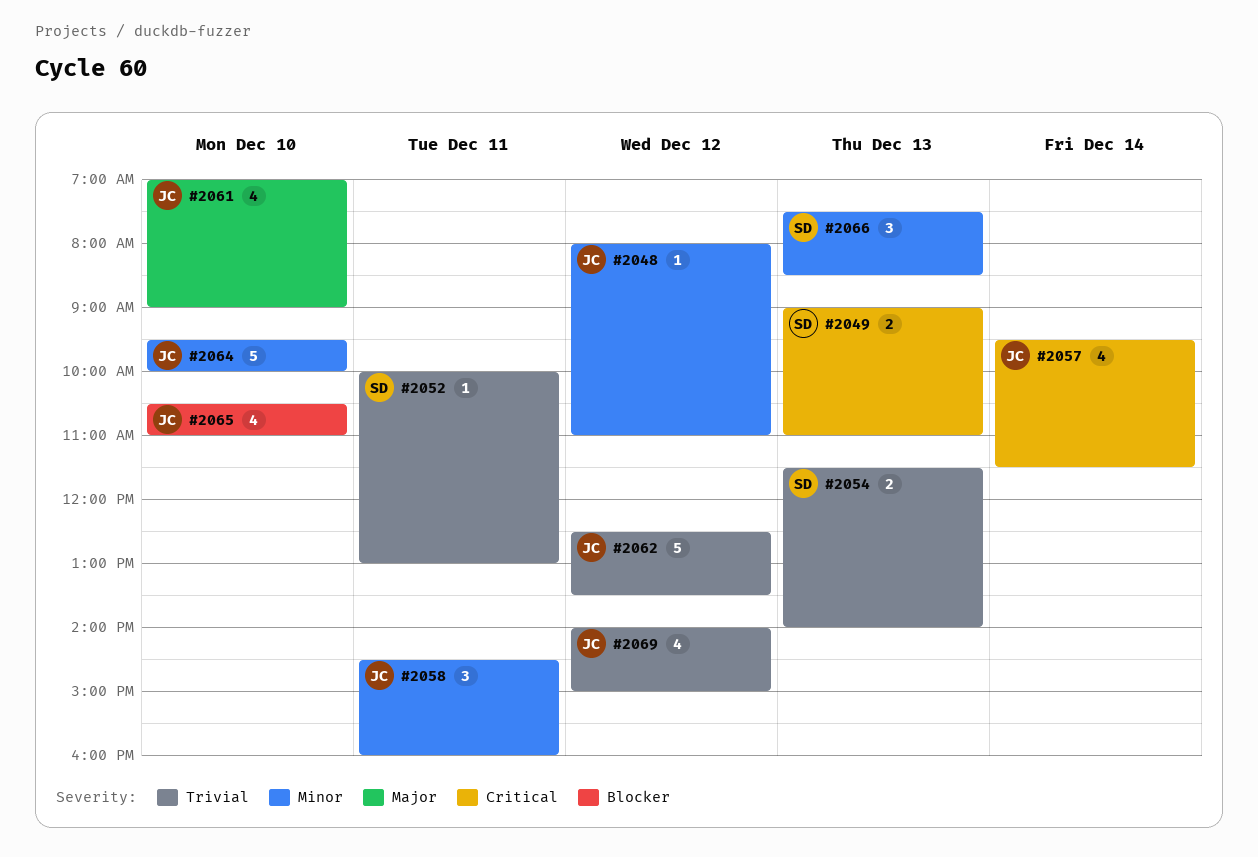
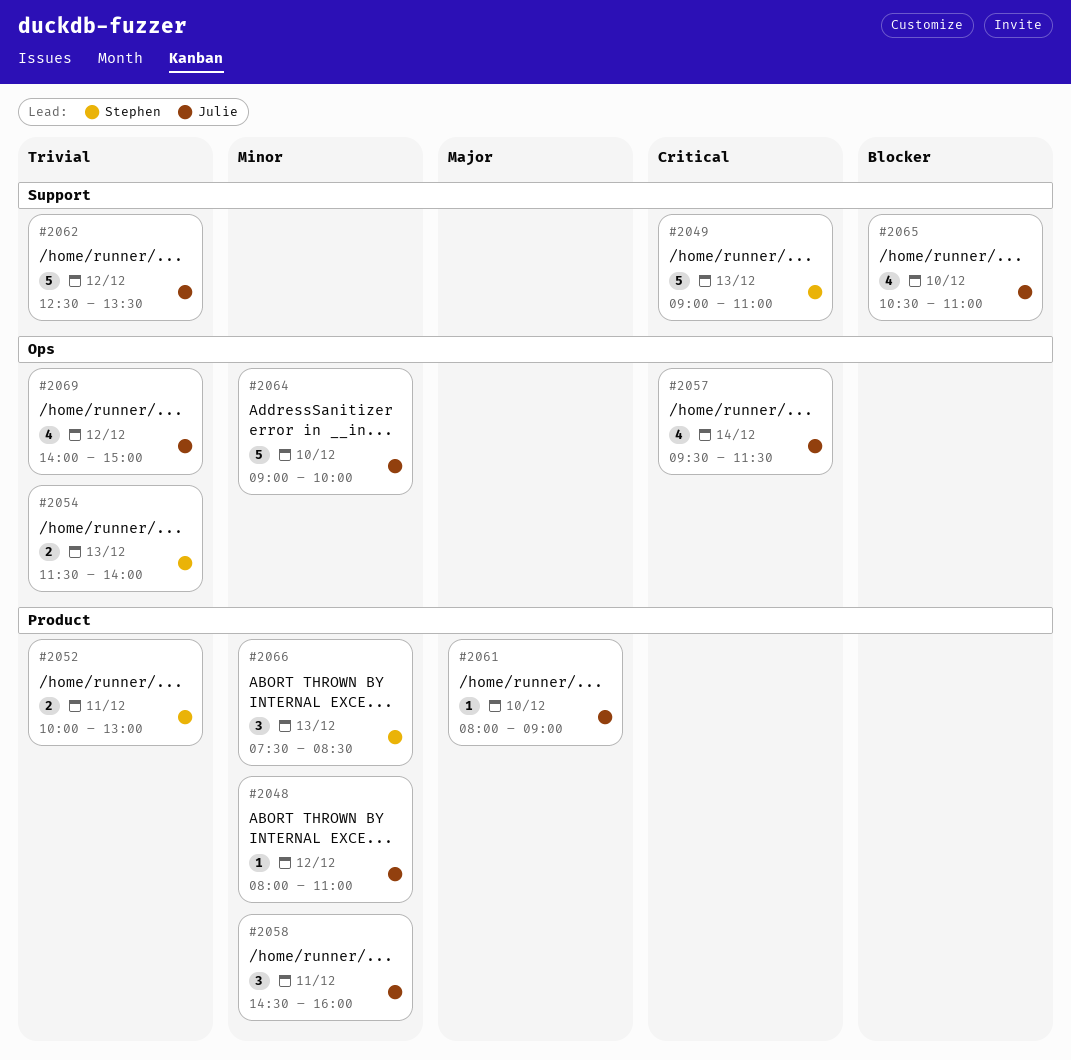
#2049, estimate: 2 -> 5
#2052, estimate: 1 -> 2
#2061, estimate: 4 -> 1
#2061, begins: 07:00 -> 08:00
#2064, begins: 09:30 -> 09:00

